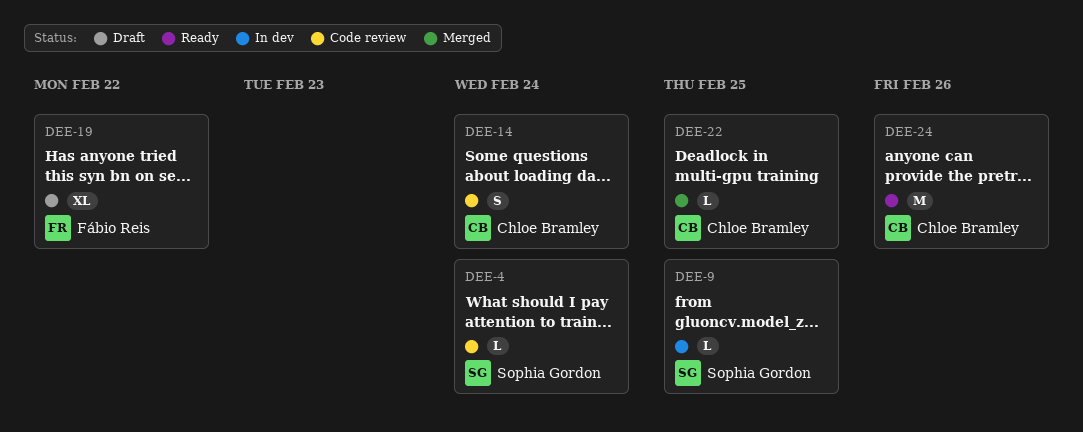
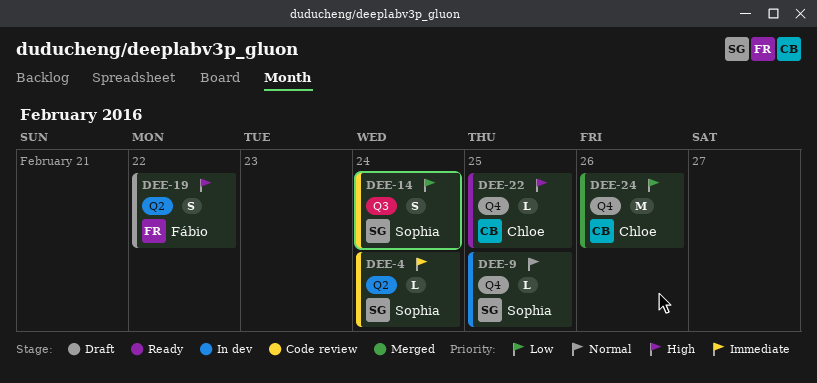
DEE-14, owner: Chloe Bramley -> Sophia Gordon
DEE-19, estimate: XL -> S
DEE-22, status: Merged -> Ready
DEE-24, status: Ready -> Merged

